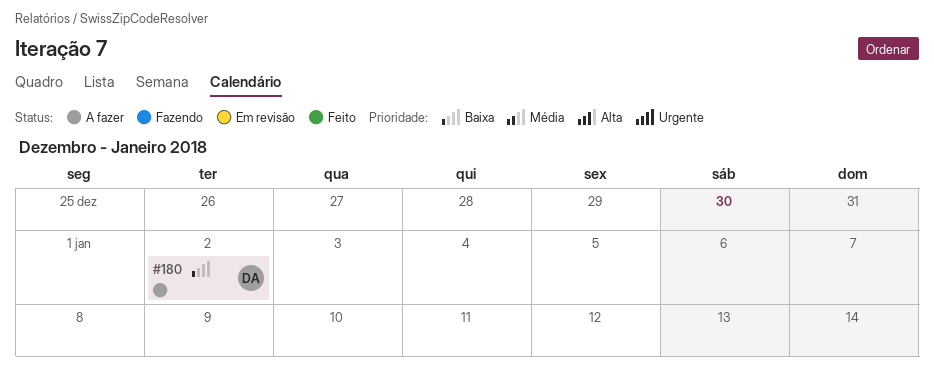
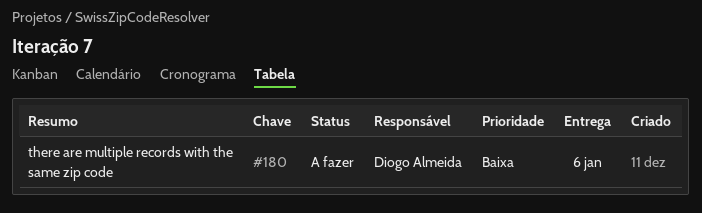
#180, due: Jan 2 -> Jan 6

